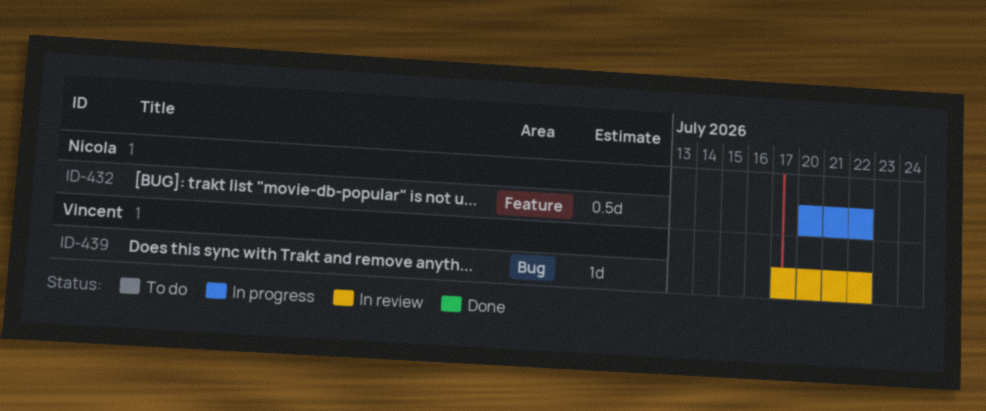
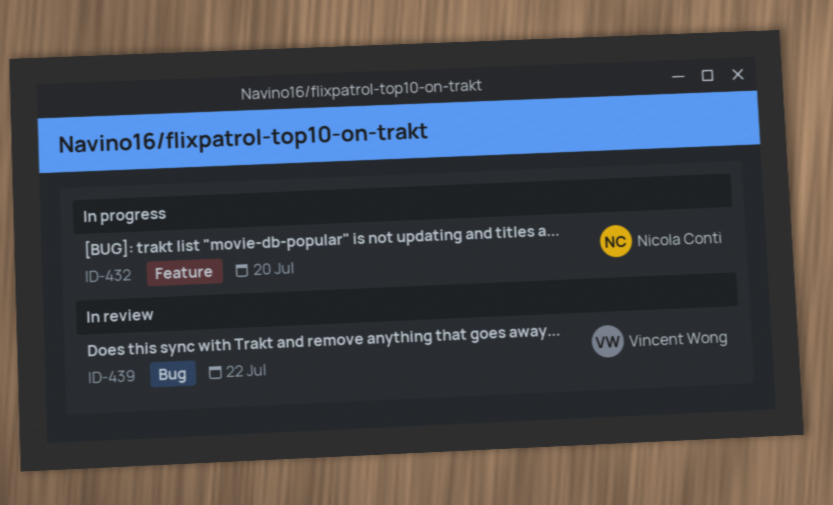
ID-432, due: Jul 22 -> Jul 20

